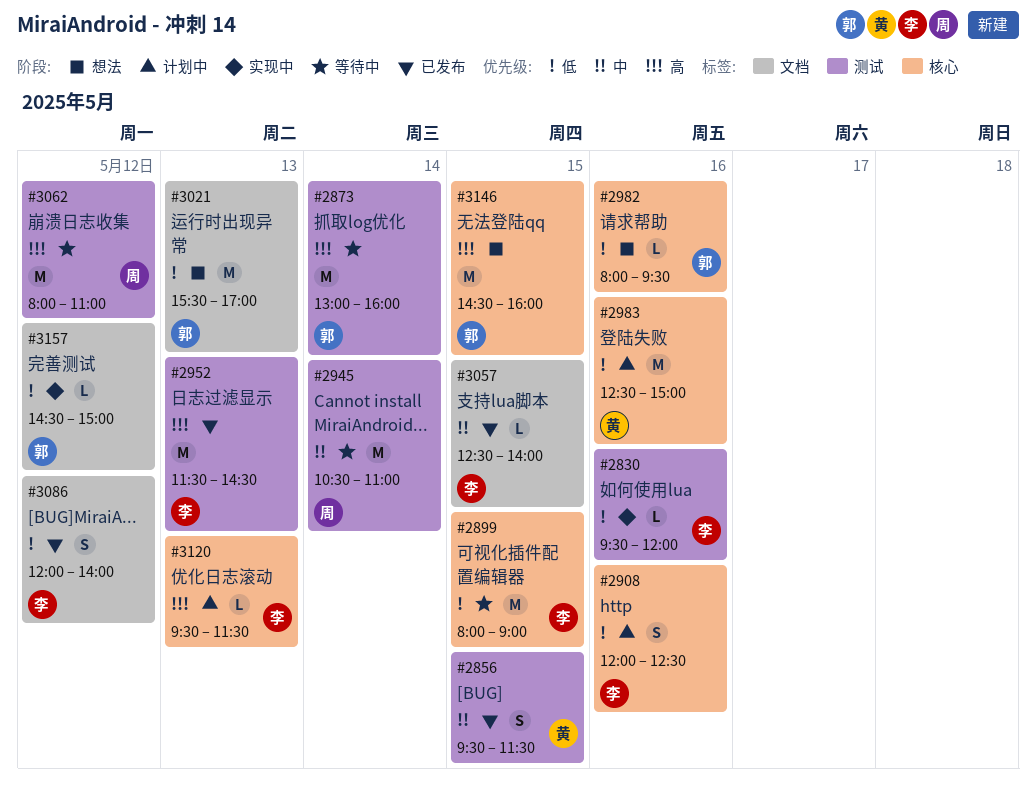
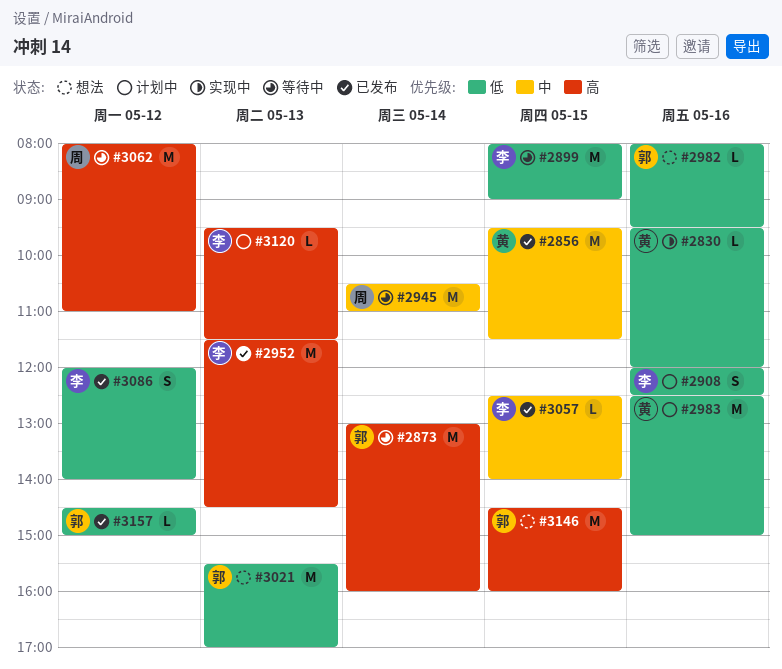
#2830, owner: 李 -> 黄
#2856, estimate: S -> M
#3157, status: 实现中 -> 已发布

